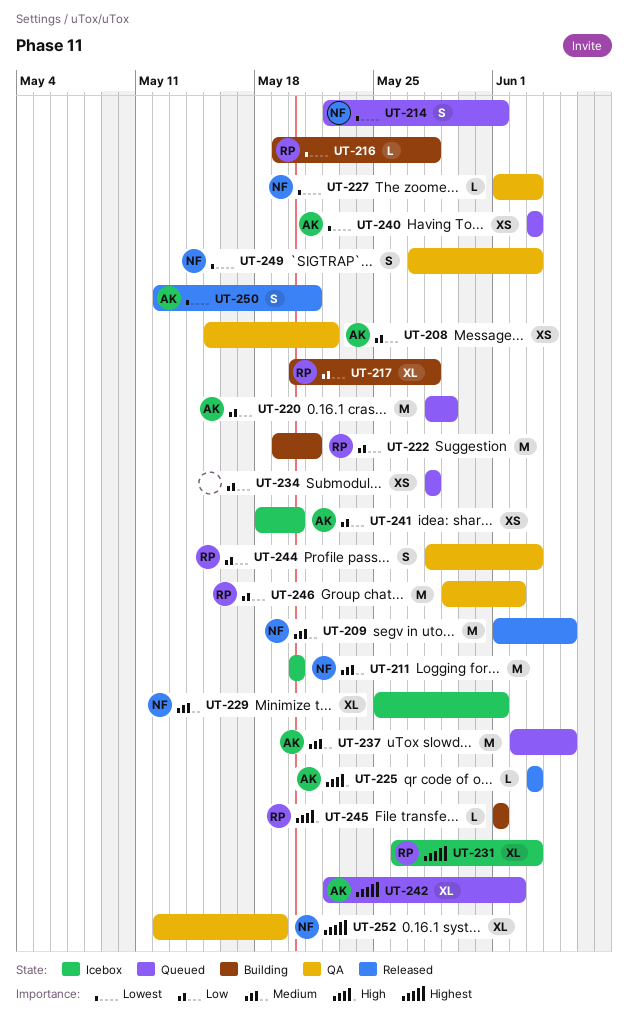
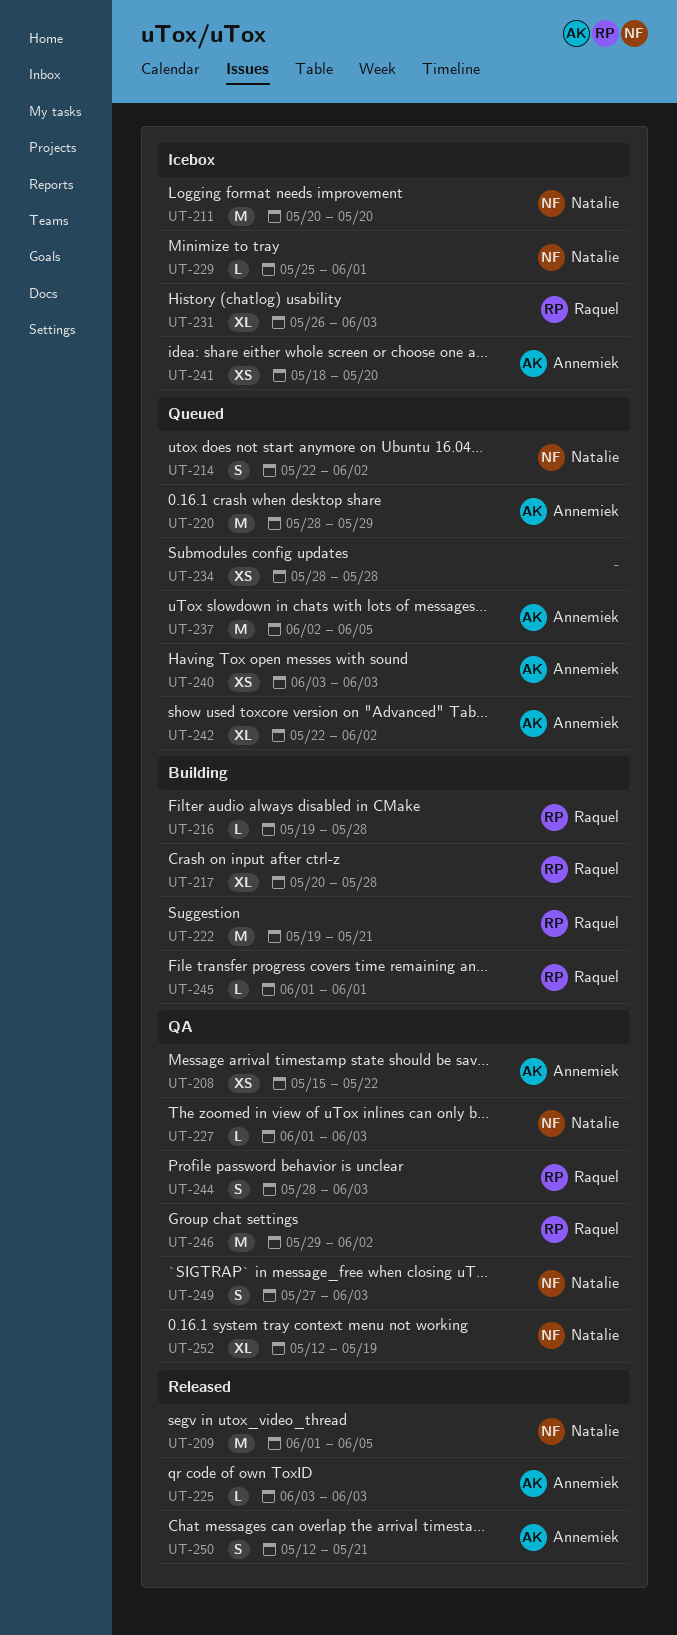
UT-214, due: Jun 1 -> Jun 2
UT-229, estimate: XL -> L

